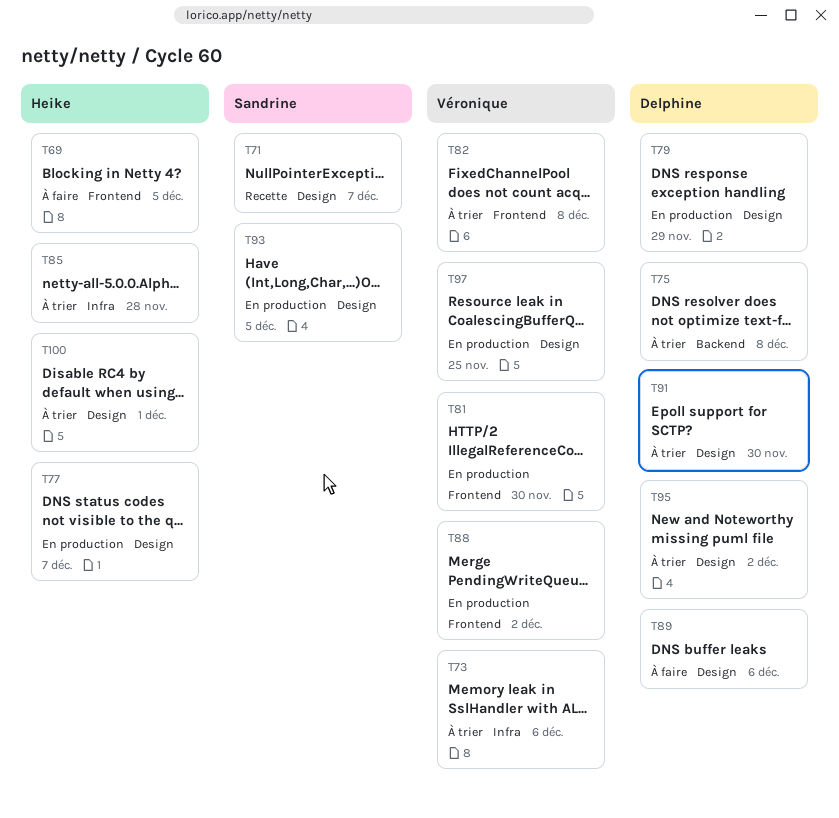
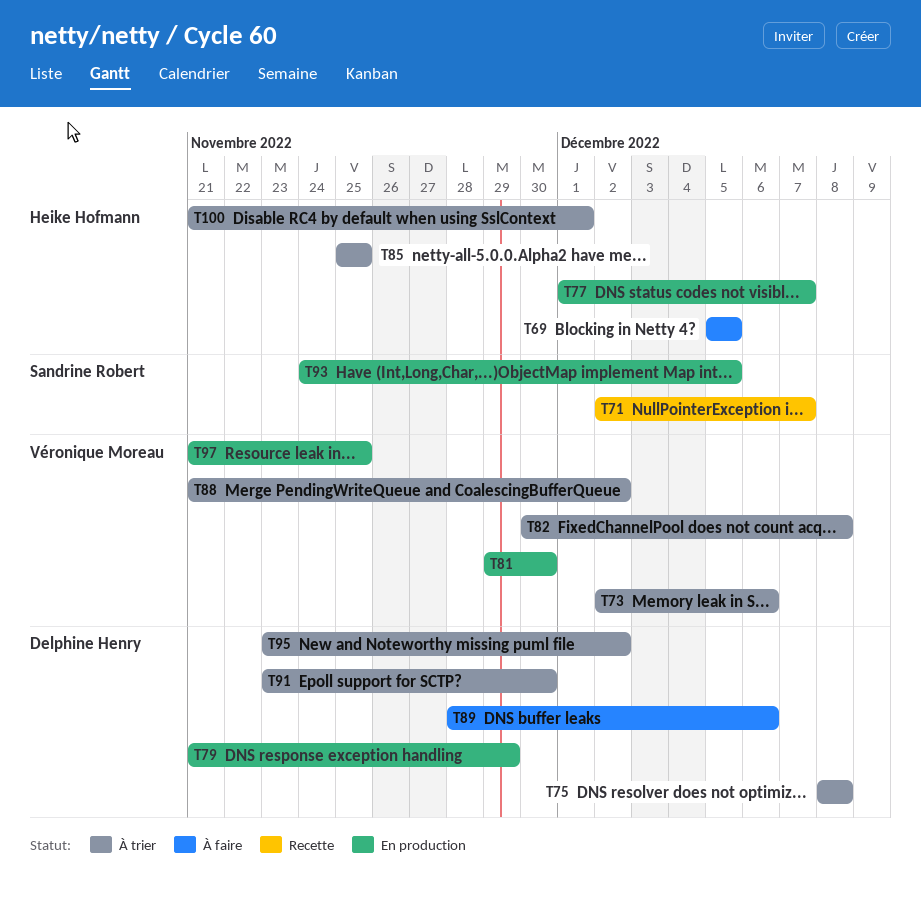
T85, due: Nov 28 -> Nov 25
T88, status: En production -> À trier

